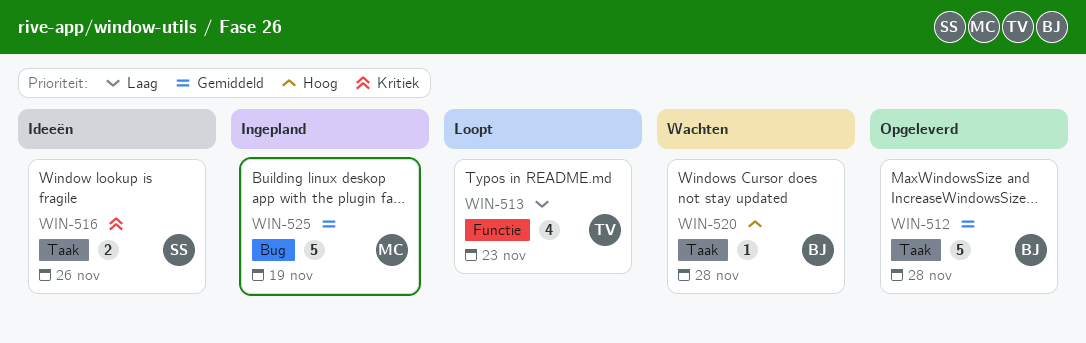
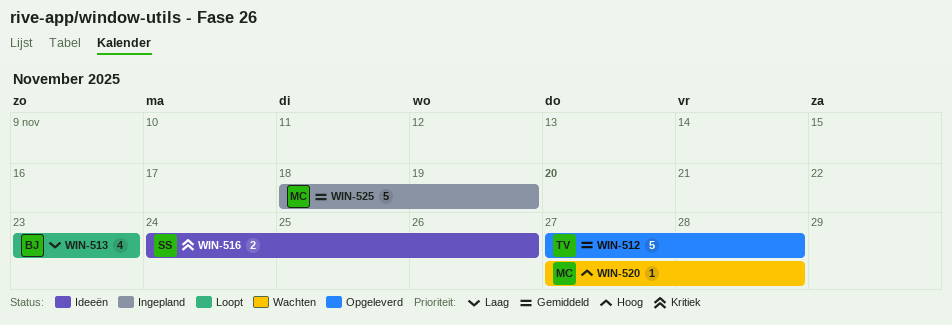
WIN-512, owner: BJ -> TV
WIN-513, owner: TV -> BJ
WIN-520, owner: BJ -> MC

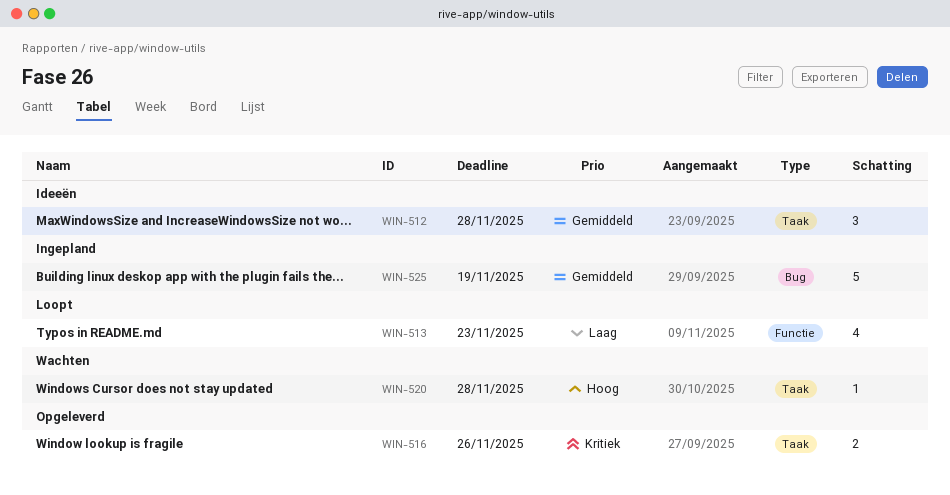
WIN-512, status: Opgeleverd -> Ideeën
WIN-512, estimate: 5 -> 3
WIN-516, status: Ideeën -> Opgeleverd

